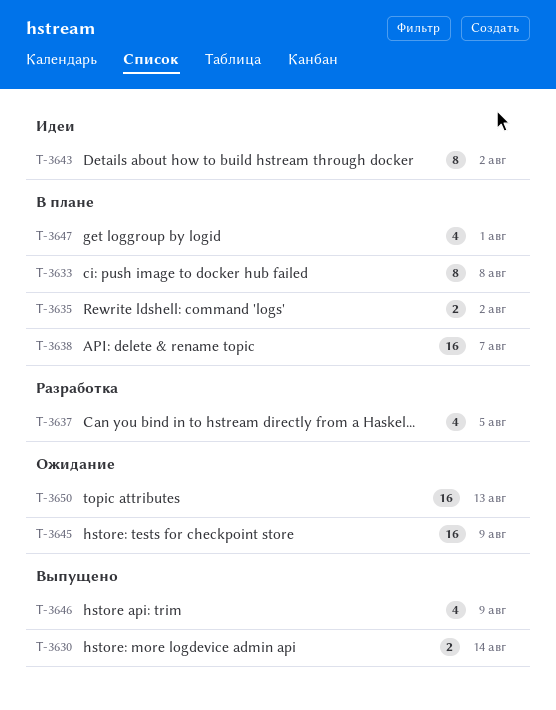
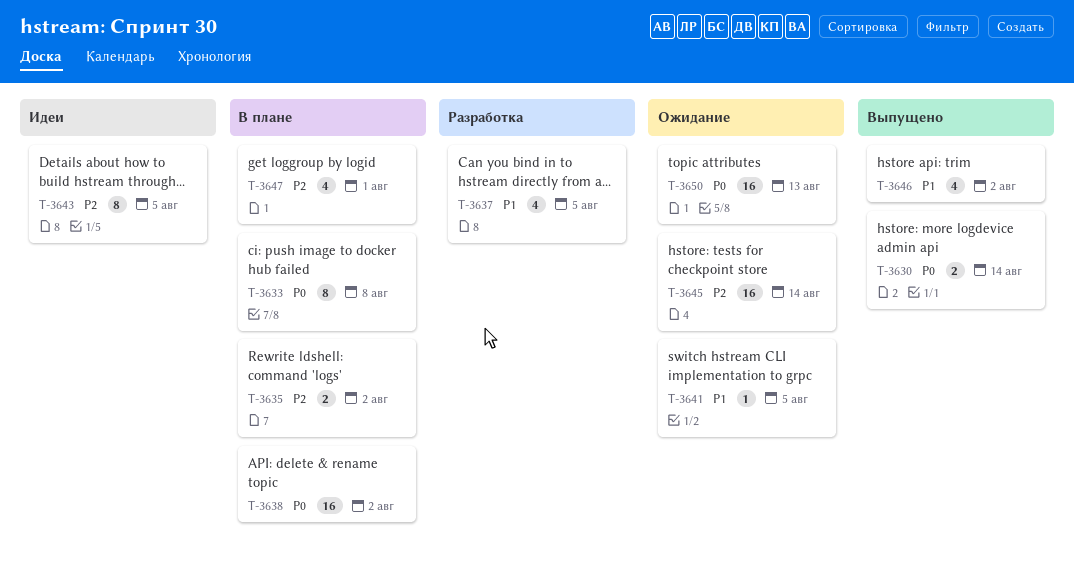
T-3638, due: Aug 7 -> Aug 2
T-3641: none -> present
T-3643, due: Aug 2 -> Aug 5
T-3645, due: Aug 9 -> Aug 14
T-3646, due: Aug 9 -> Aug 2

